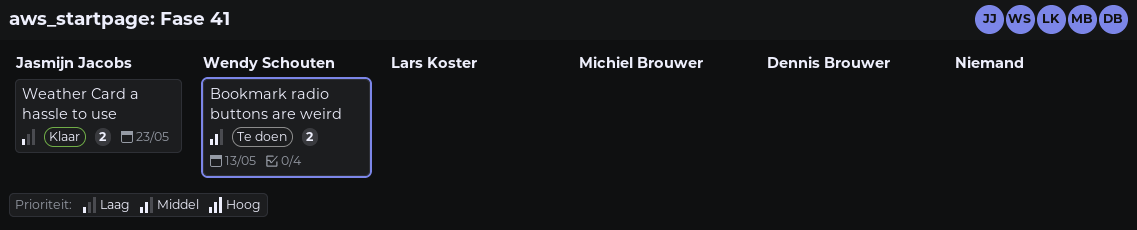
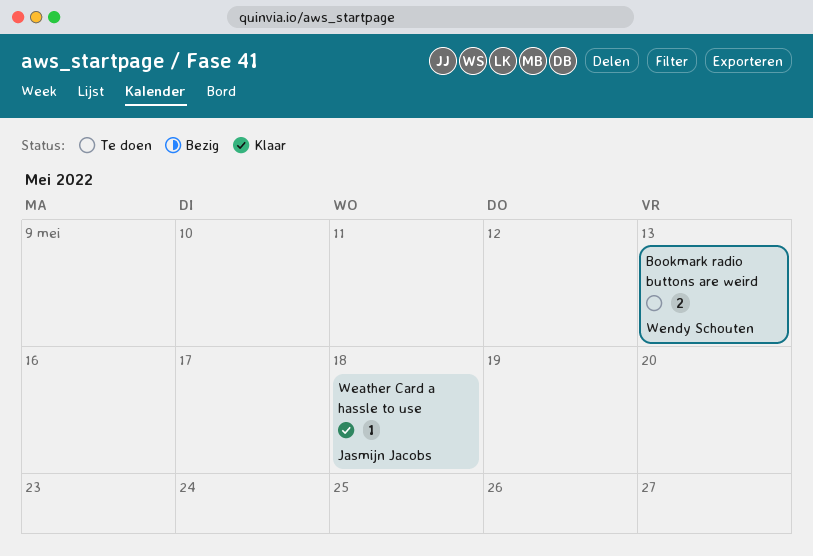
Weather Card a hassle to use, estimate: 2 -> 1
Weather Card a hassle to use, due: May 23 -> May 18

